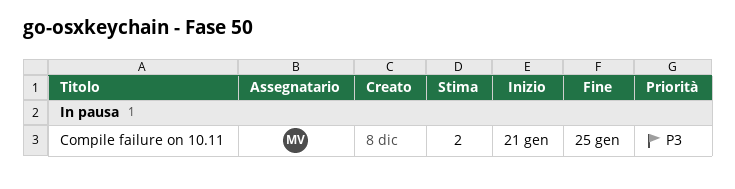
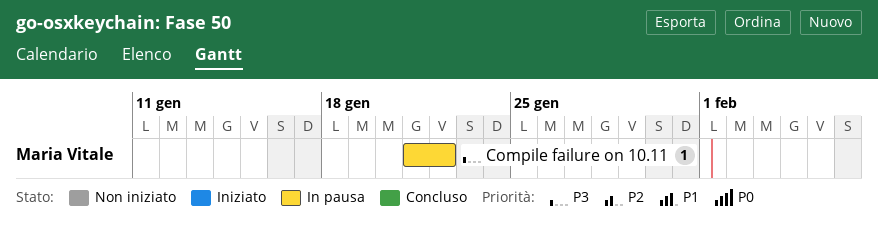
Compile failure on 10.11, estimate: 2 -> 1
Compile failure on 10.11, due: Jan 25 -> Jan 22

